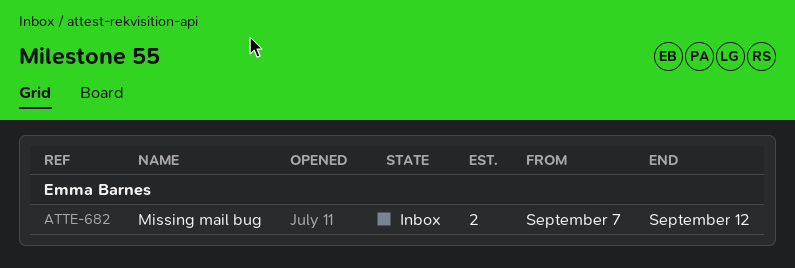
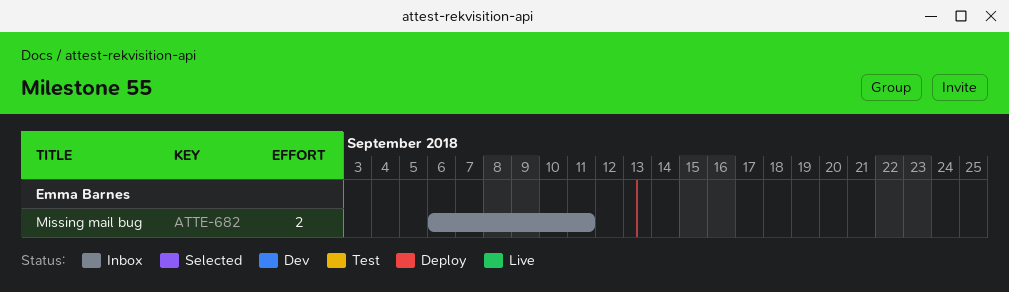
ATTE-682, start: Sep 7 -> Sep 6
ATTE-682, due: Sep 12 -> Sep 11

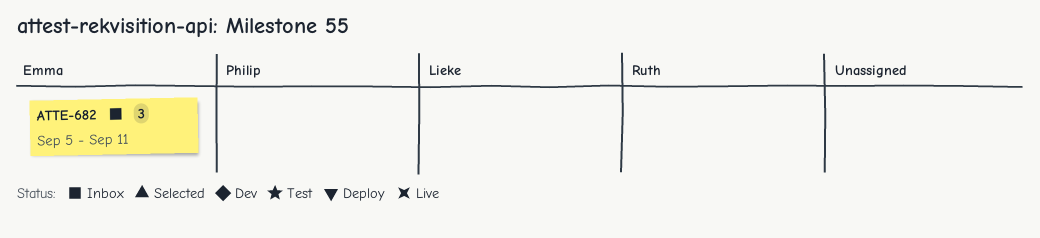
ATTE-682, estimate: 2 -> 3
ATTE-682, start: Sep 6 -> Sep 5

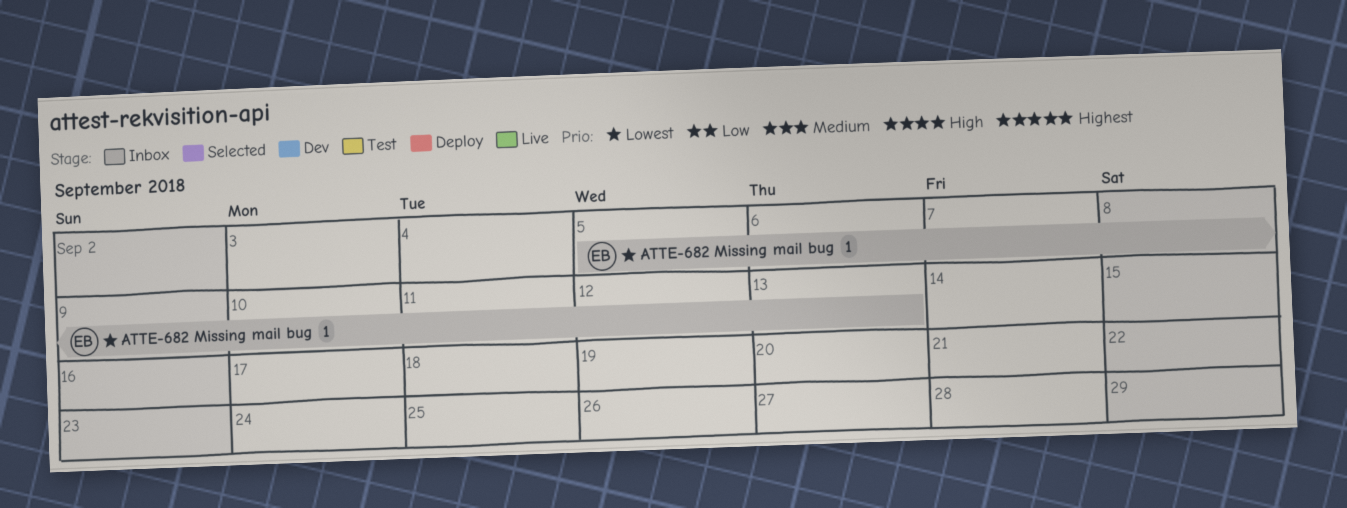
ATTE-682, estimate: 3 -> 1
ATTE-682, due: Sep 11 -> Sep 13

